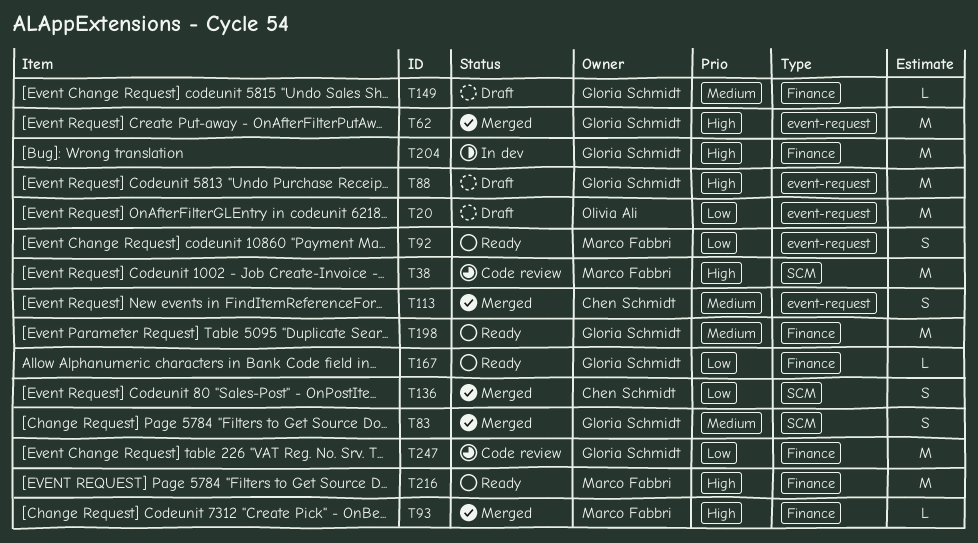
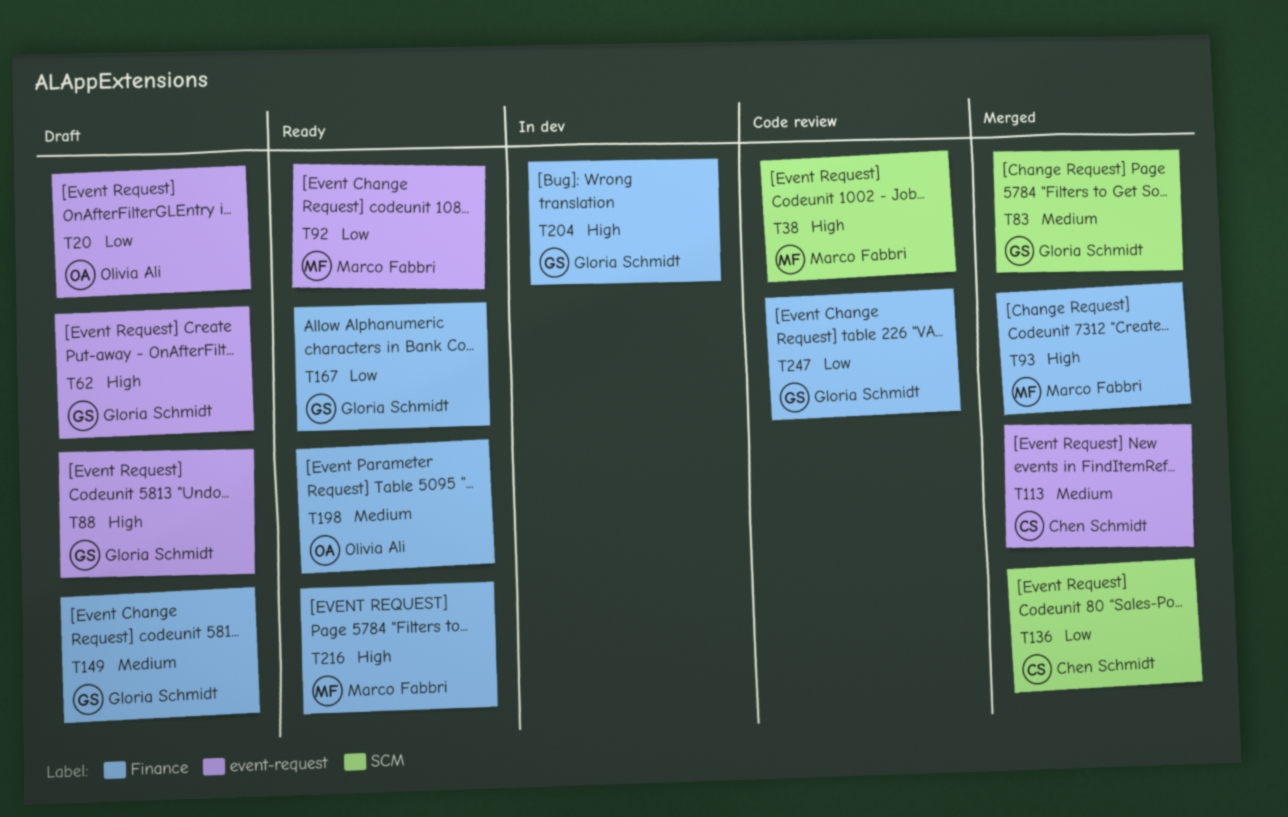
T62, status: Merged -> Draft
T198, owner: Gloria Schmidt -> Olivia Ali

